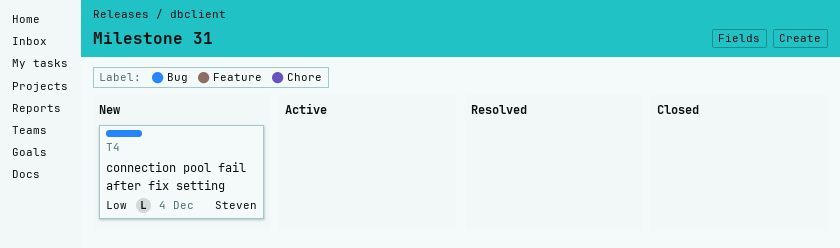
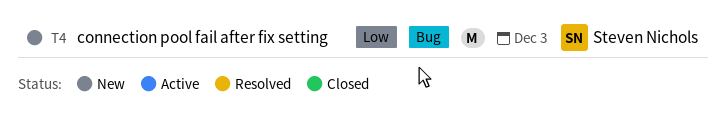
T4, estimate: L -> M
T4, due: Dec 4 -> Dec 3

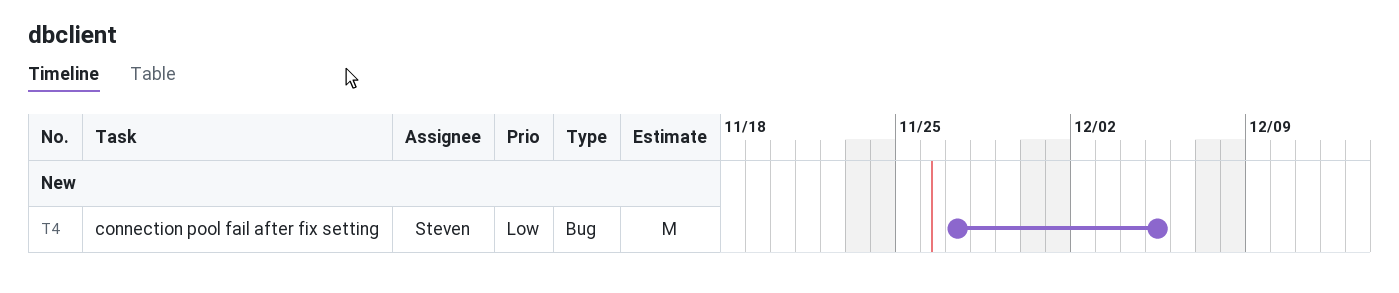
T4, due: Dec 3 -> Dec 5

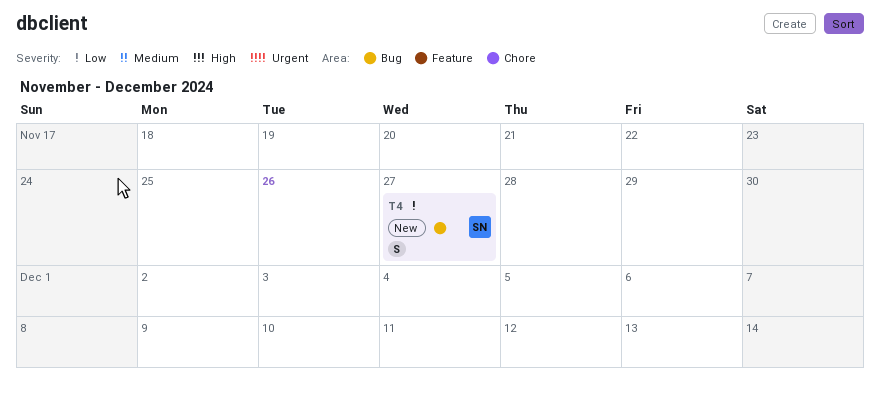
T4, estimate: M -> S
T4, due: Dec 5 -> Nov 27

